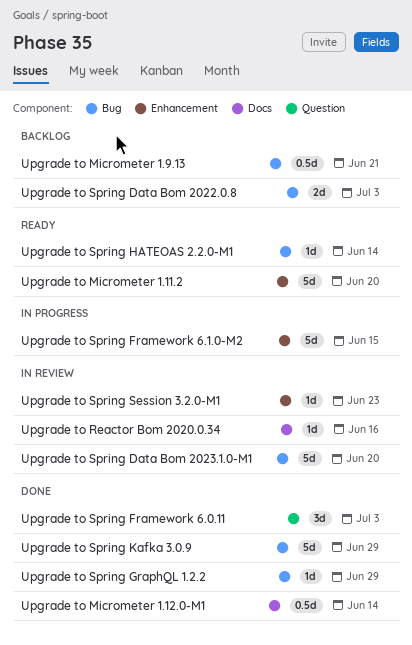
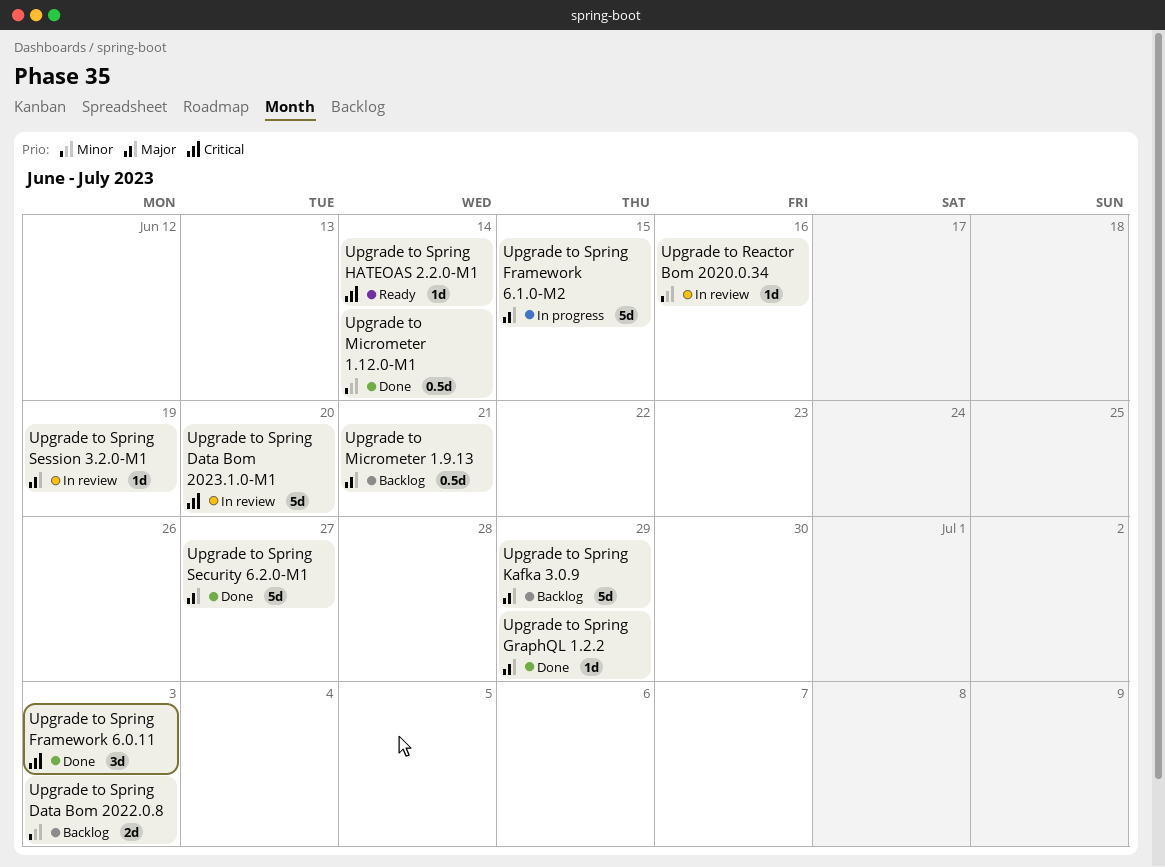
Upgrade to Micrometer 1.11.2: present -> none
Upgrade to Spring Kafka 3.0.9, status: Done -> Backlog
Upgrade to Spring Security 6.2.0-M1: none -> present
Upgrade to Spring Session 3.2.0-M1, due: Jun 23 -> Jun 19

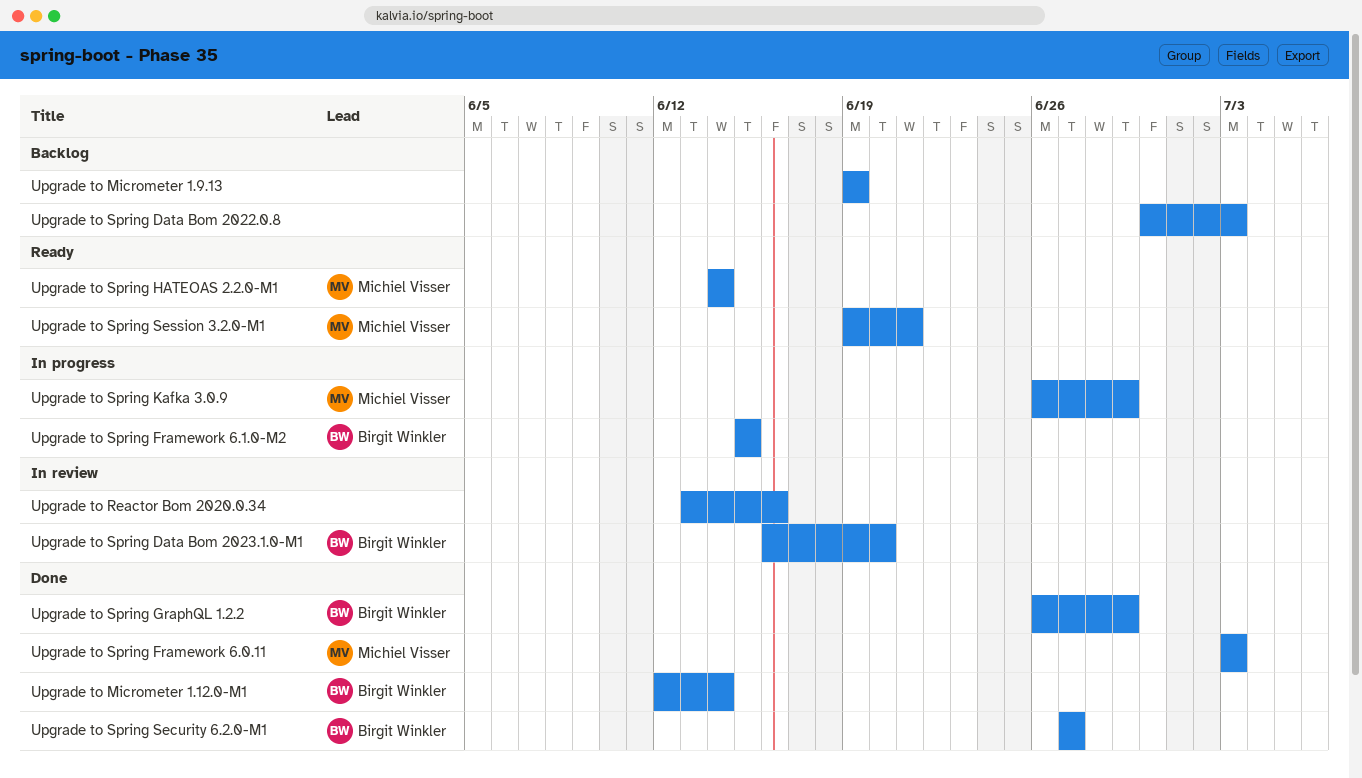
Upgrade to Micrometer 1.9.13, due: Jun 21 -> Jun 19
Upgrade to Spring Kafka 3.0.9, status: Backlog -> In progress
Upgrade to Spring Session 3.2.0-M1, status: In review -> Ready
Upgrade to Spring Session 3.2.0-M1, due: Jun 19 -> Jun 21

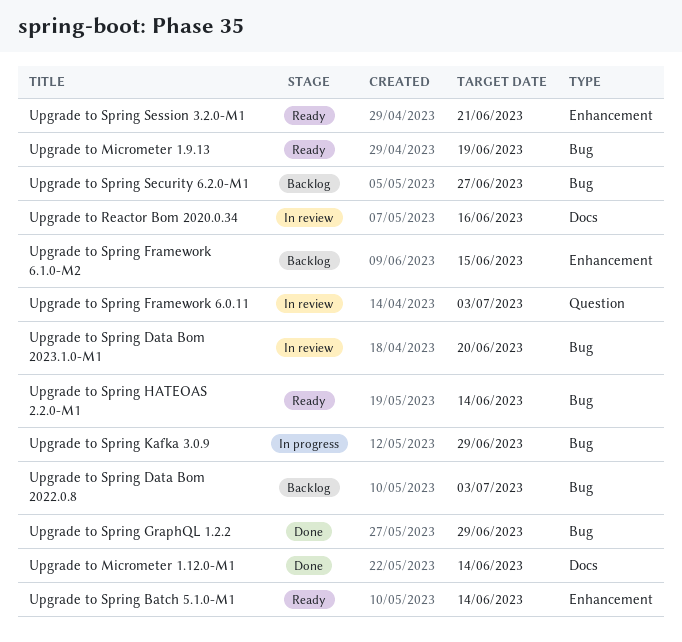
Upgrade to Micrometer 1.9.13, status: Backlog -> Ready
Upgrade to Spring Batch 5.1.0-M1: none -> present
Upgrade to Spring Framework 6.0.11, status: Done -> In review
Upgrade to Spring Framework 6.1.0-M2, status: In progress -> Backlog
Upgrade to Spring Security 6.2.0-M1, status: Done -> Backlog

